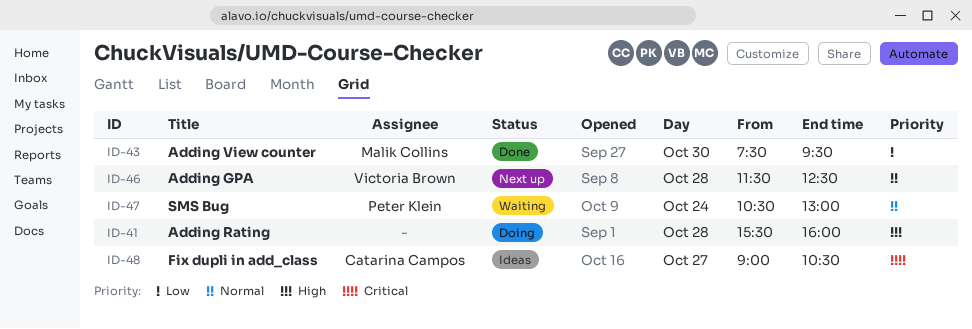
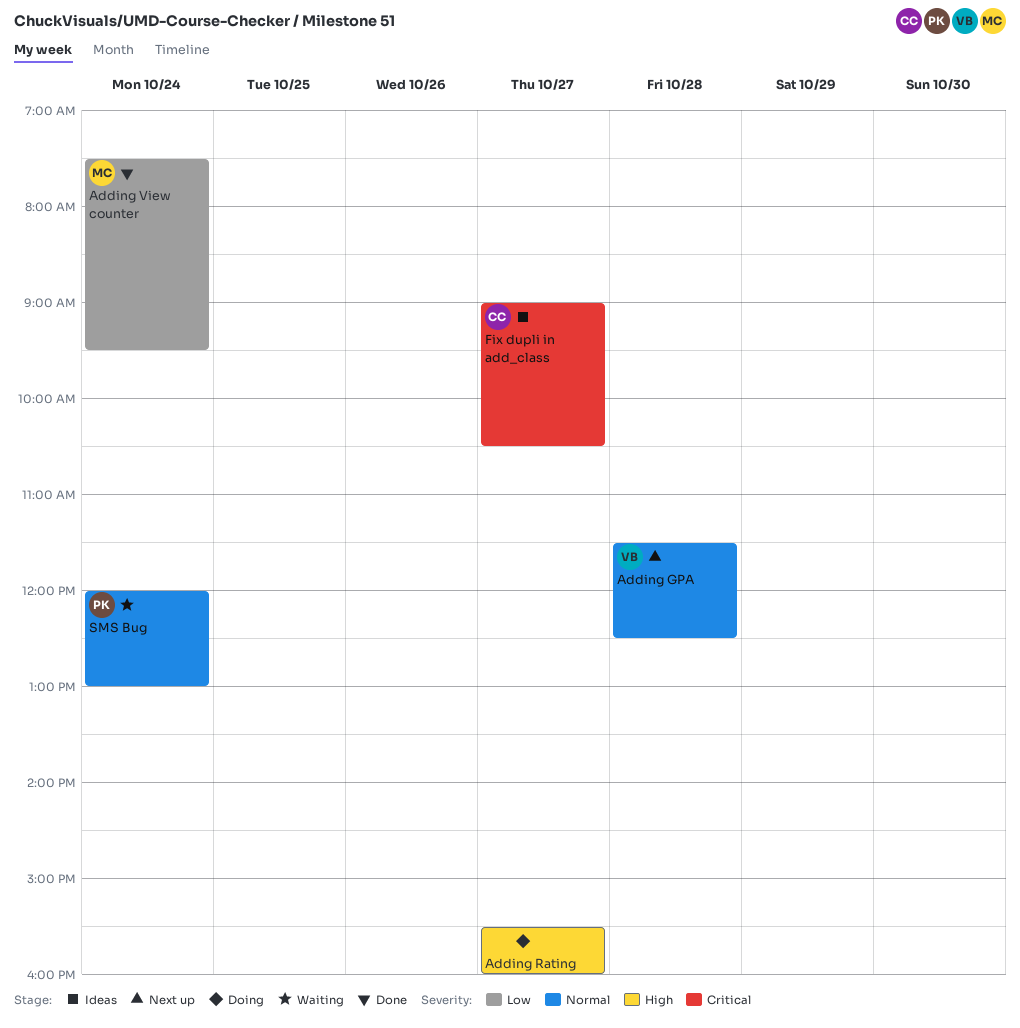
Adding Rating, day: Oct 28 -> Oct 27
Adding View counter, day: Oct 30 -> Oct 24
SMS Bug, begins: 10:30 -> 12:00

